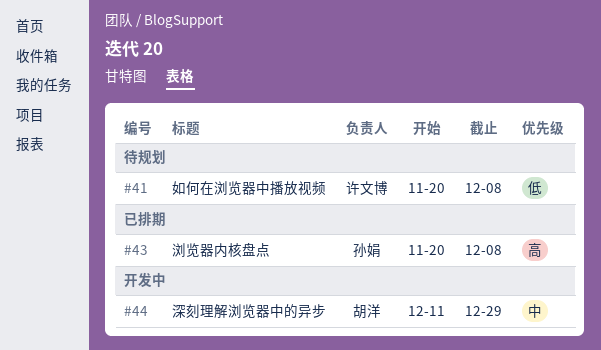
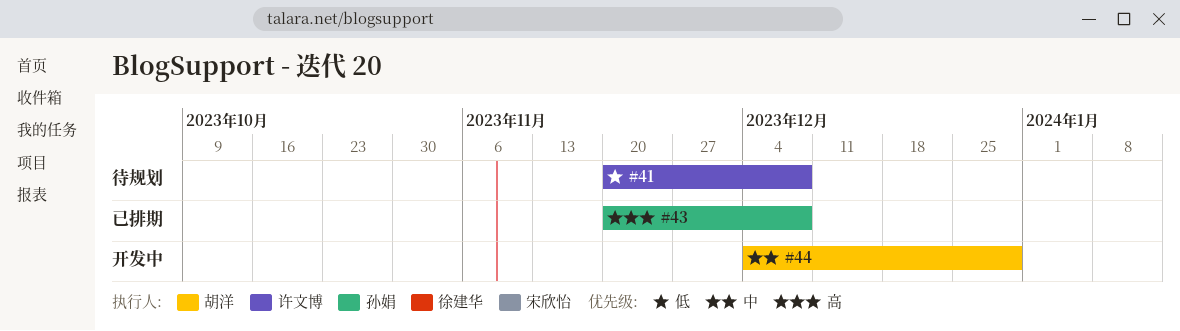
#44, start: Dec 11 -> Dec 4

